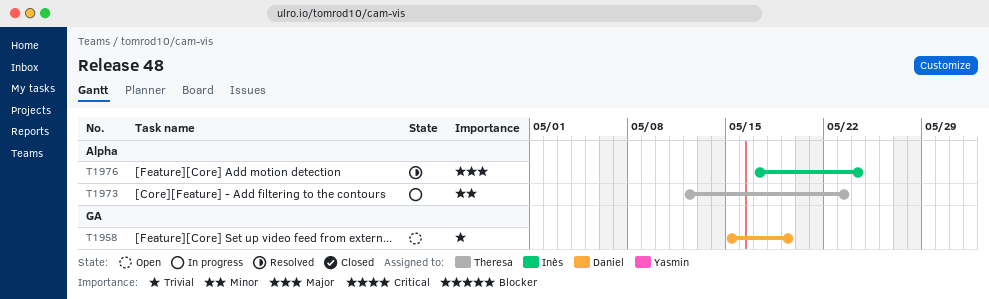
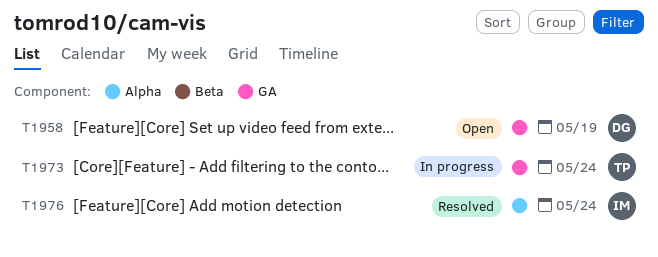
T1973, label: Alpha -> GA
T1973, due: May 23 -> May 24

